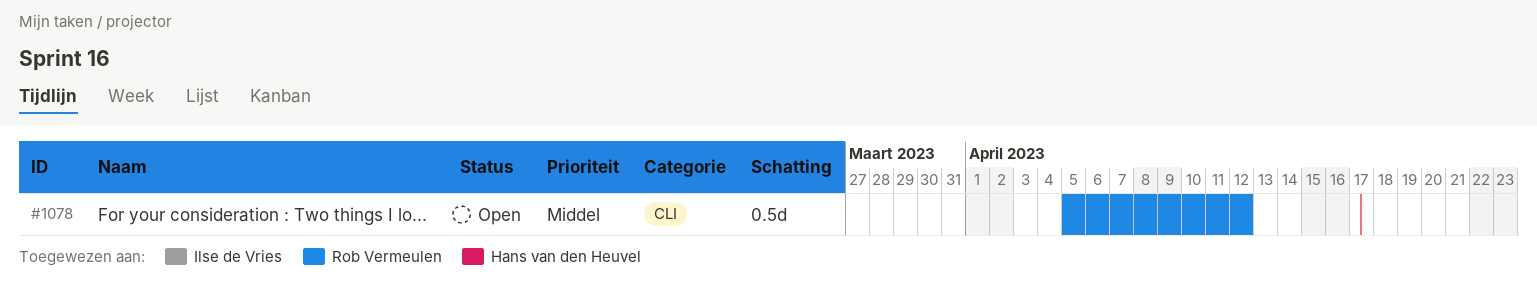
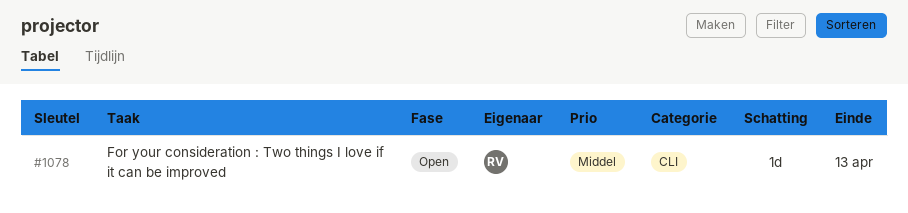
#1078, estimate: 0.5d -> 1d
#1078, due: Apr 12 -> Apr 13

